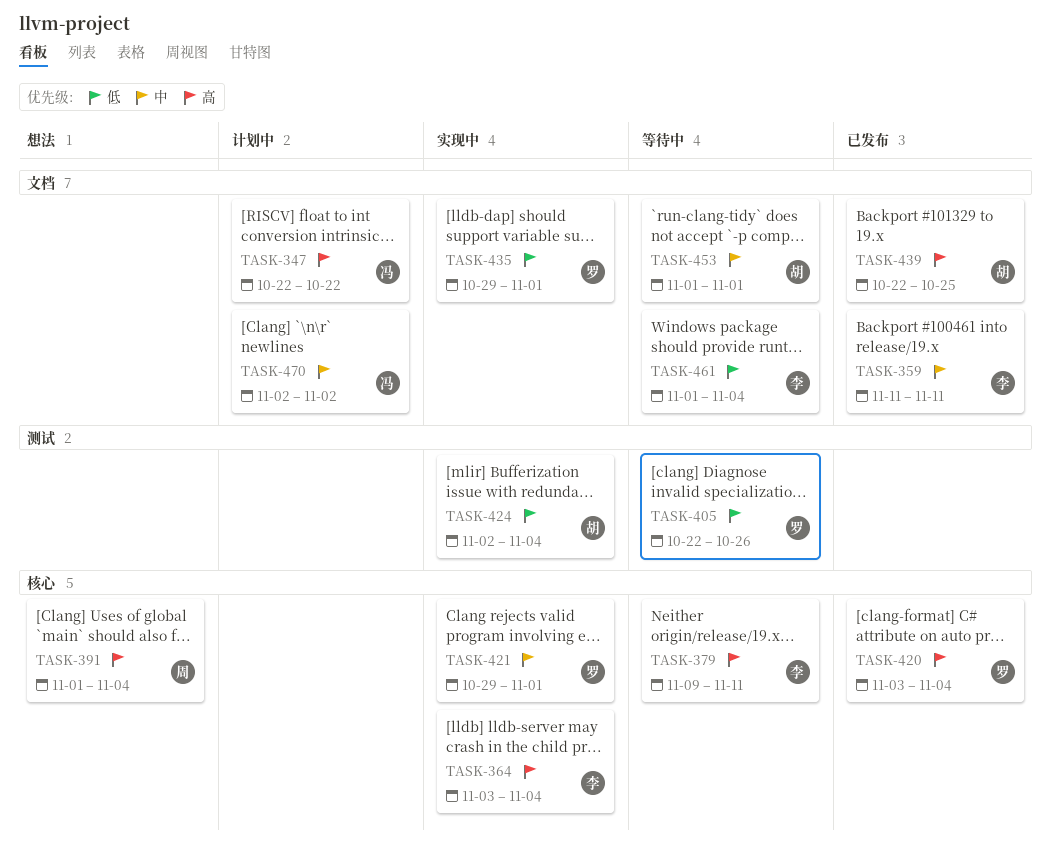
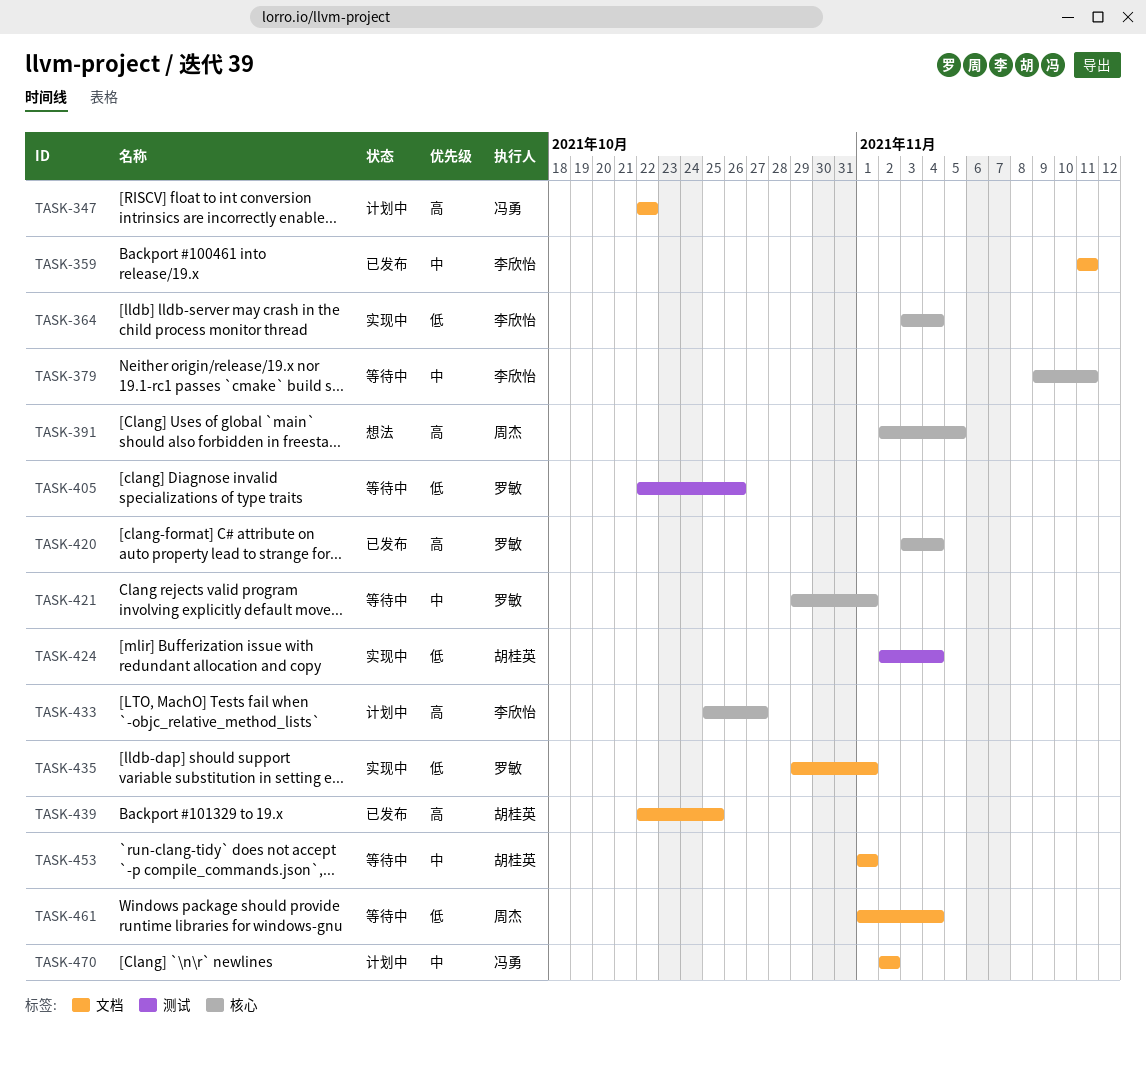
TASK-364, priority: 高 -> 低
TASK-379, priority: 高 -> 中
TASK-391, start: Nov 1 -> Nov 2
TASK-391, due: Nov 4 -> Nov 5
TASK-421, status: 实现中 -> 等待中
TASK-433: none -> present
TASK-461, owner: 李欣怡 -> 周杰

